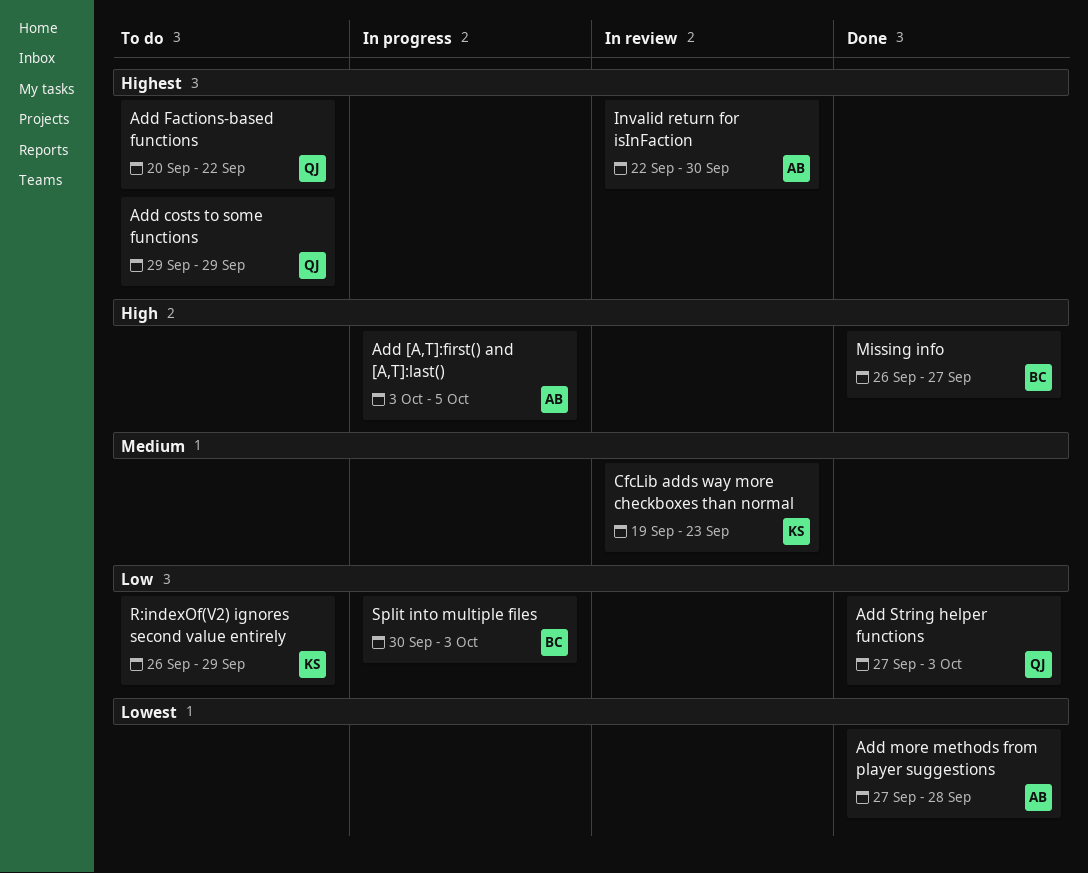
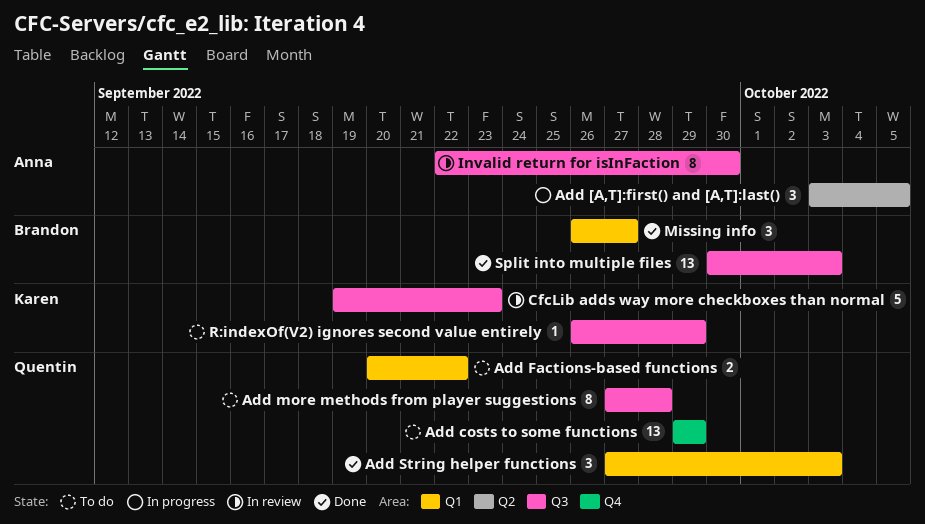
Add more methods from player suggestions, status: Done -> To do
Add more methods from player suggestions, owner: Anna -> Quentin
Split into multiple files, status: In progress -> Done

